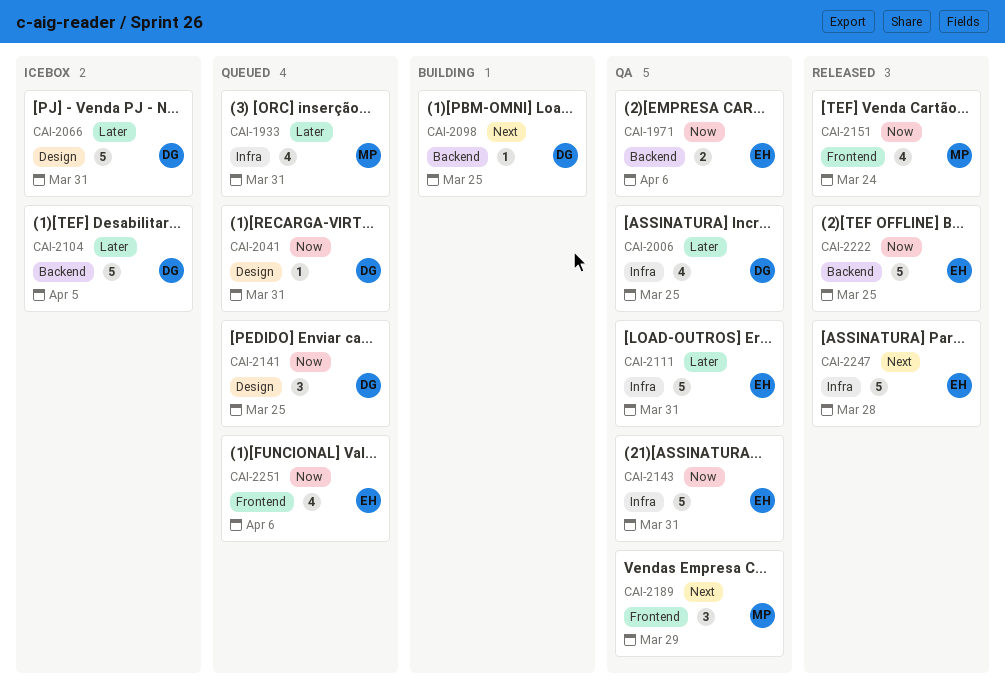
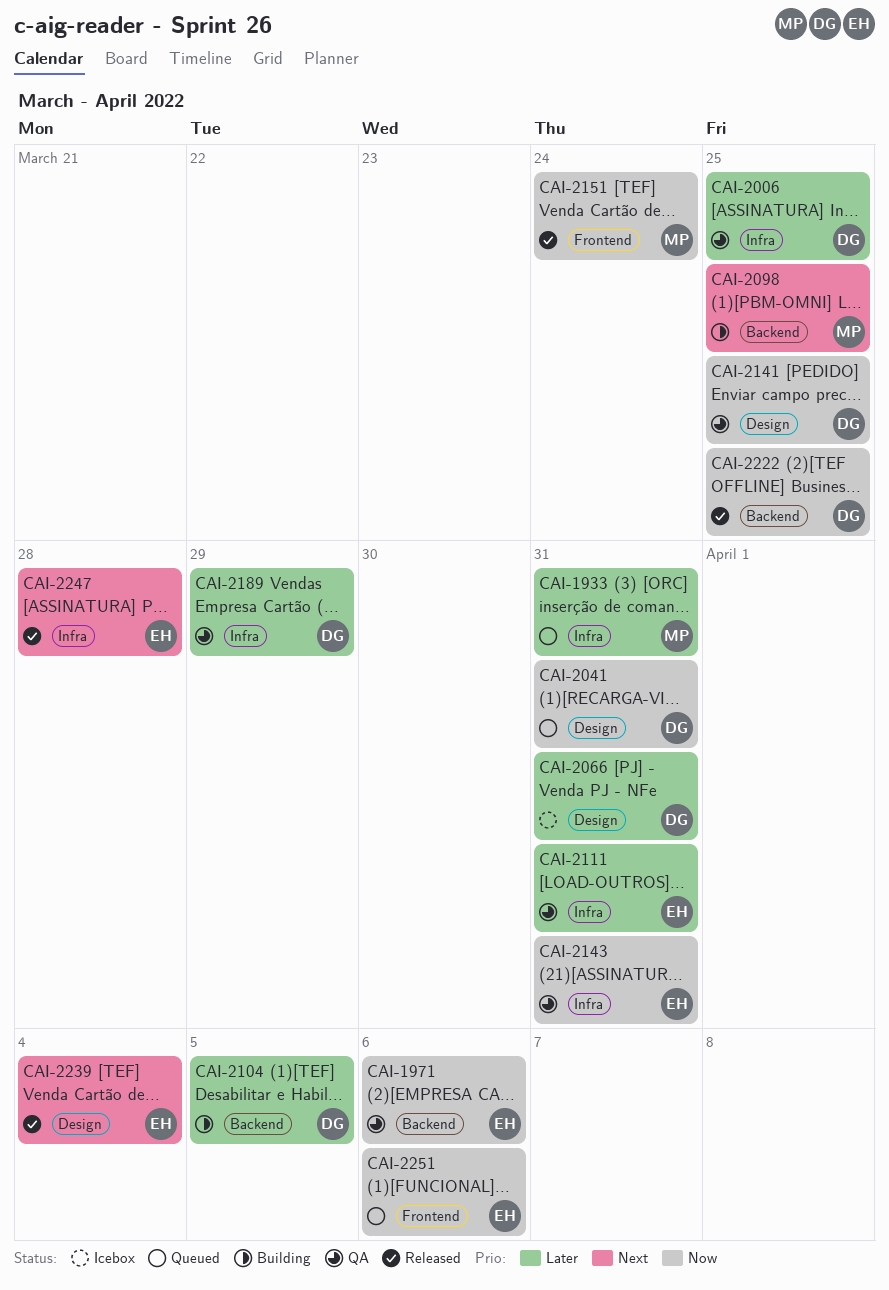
CAI-2098, owner: DG -> MP
CAI-2104, status: Icebox -> Building
CAI-2141, status: Queued -> QA
CAI-2189, owner: MP -> DG
CAI-2189, priority: Next -> Later
CAI-2189, label: Frontend -> Infra
CAI-2222, owner: EH -> DG
CAI-2239: none -> present

